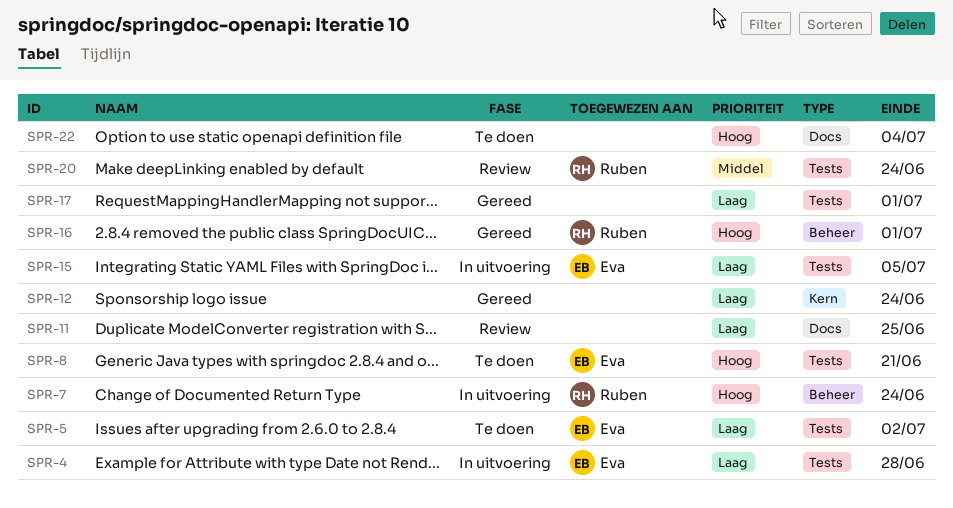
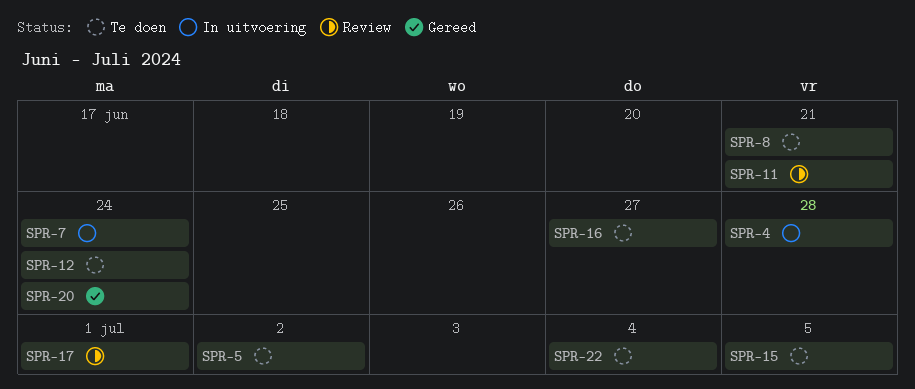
SPR-11, due: Jun 25 -> Jun 21
SPR-12, status: Gereed -> Te doen
SPR-15, status: In uitvoering -> Te doen
SPR-16, status: Gereed -> Te doen
SPR-16, due: Jul 1 -> Jun 27
SPR-17, status: Gereed -> Review
SPR-20, status: Review -> Gereed

